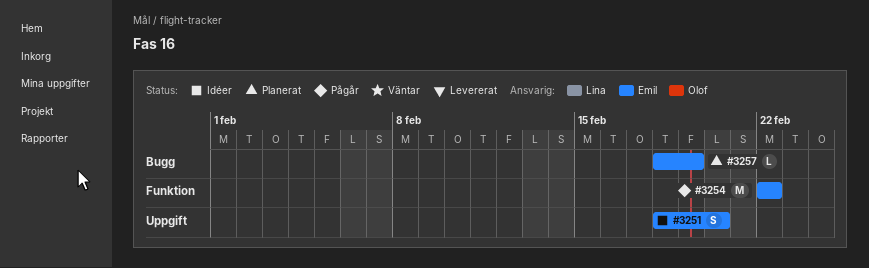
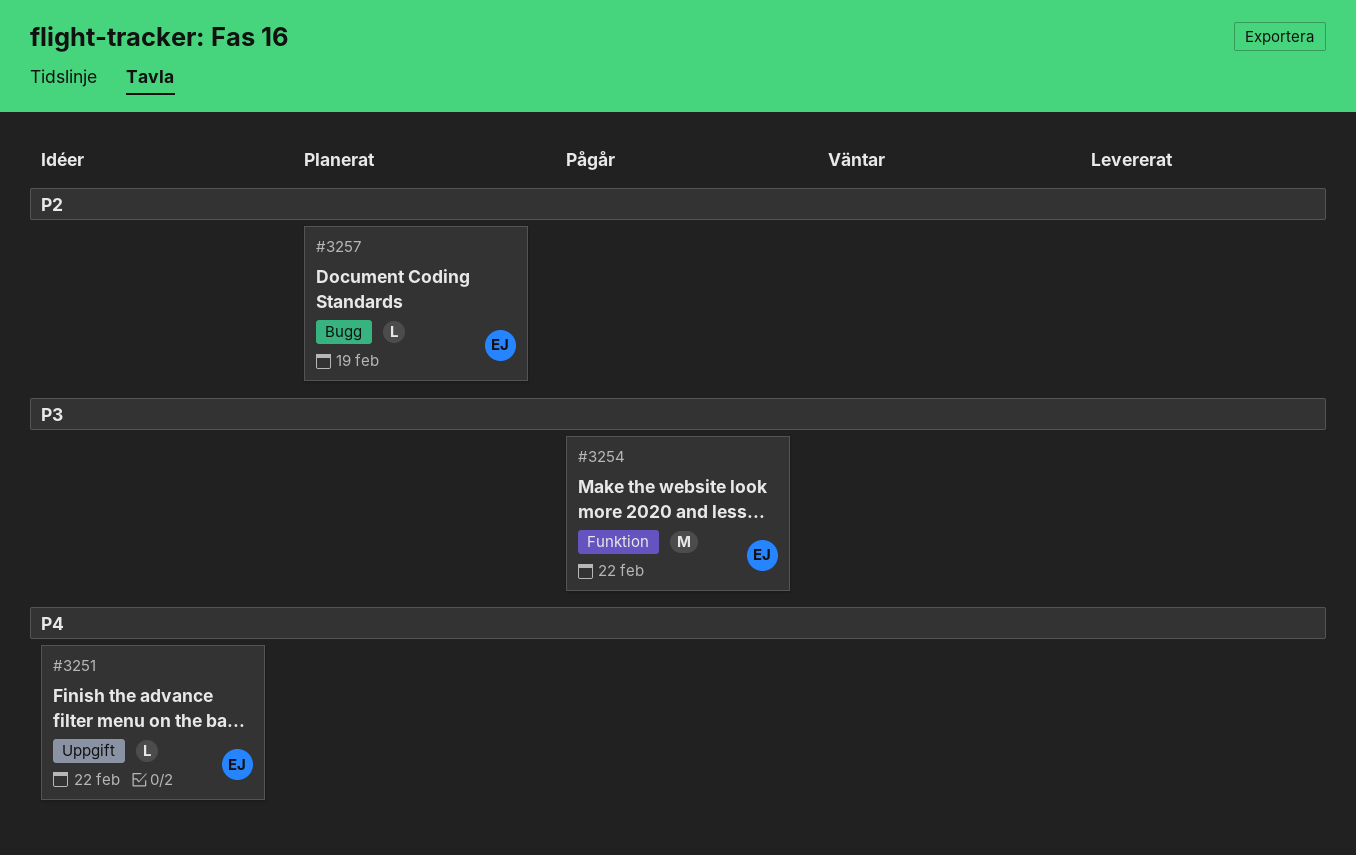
#3251, estimate: S -> L
#3251, due: Feb 20 -> Feb 22

